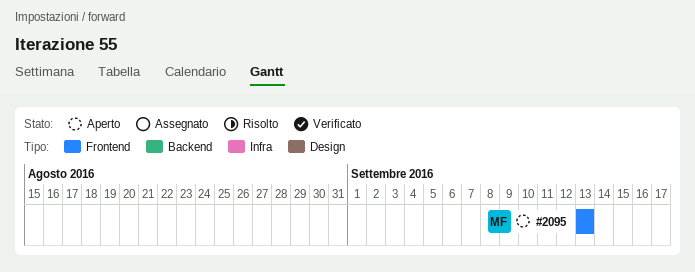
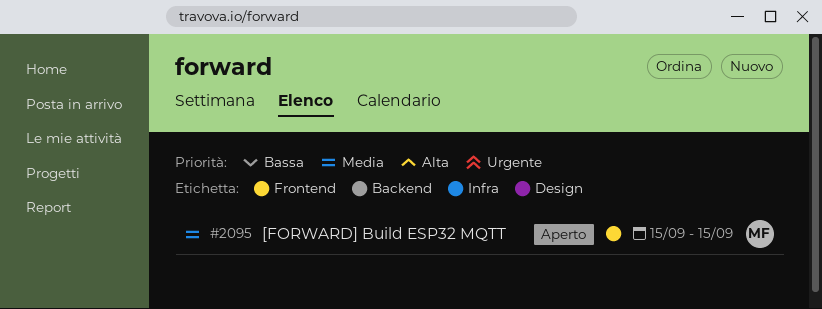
#2095, start: Sep 13 -> Sep 15
#2095, due: Sep 13 -> Sep 15

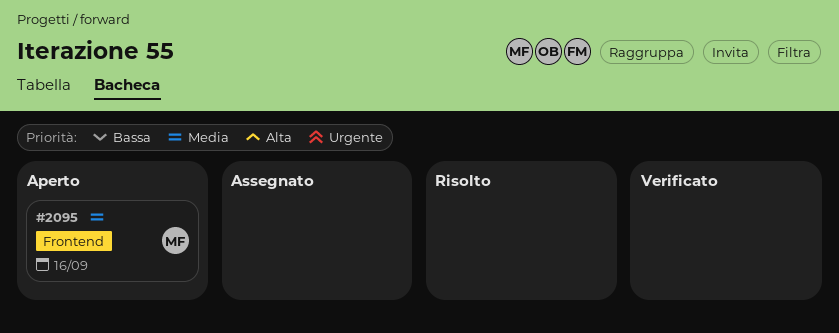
#2095, due: Sep 15 -> Sep 16

